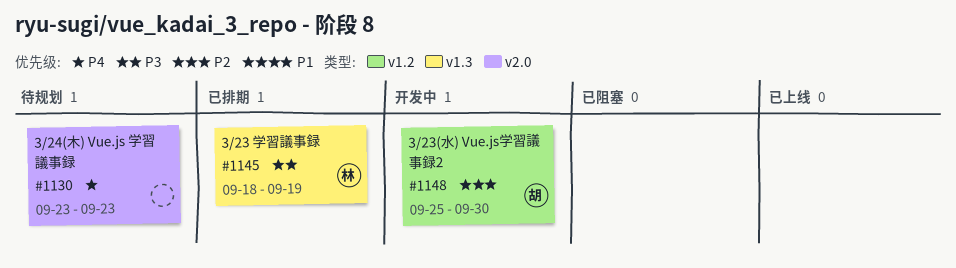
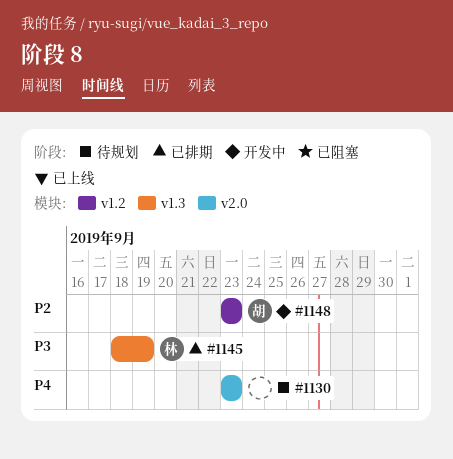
#1148, start: Sep 25 -> Sep 23
#1148, due: Sep 30 -> Sep 23

